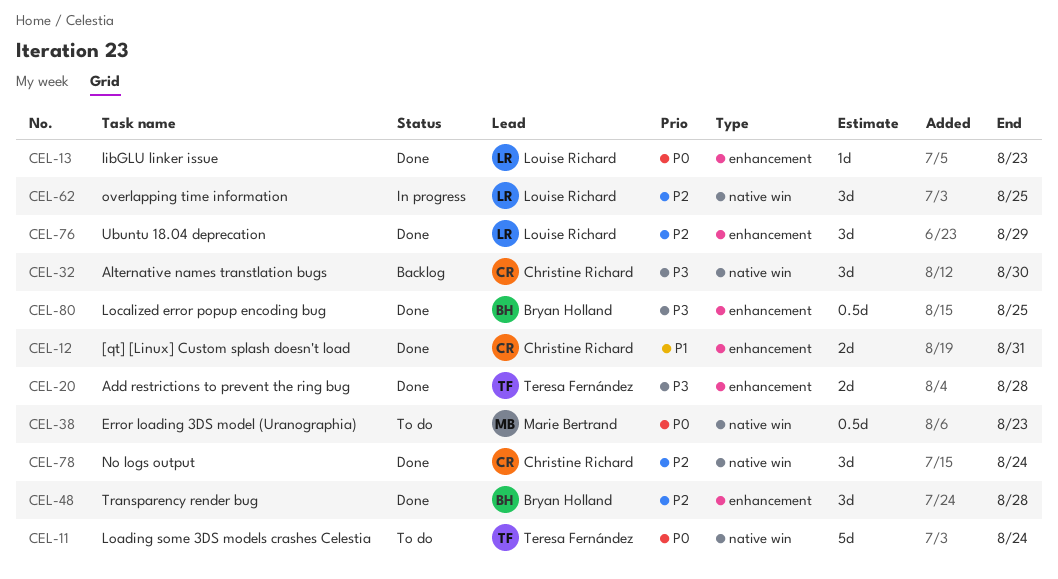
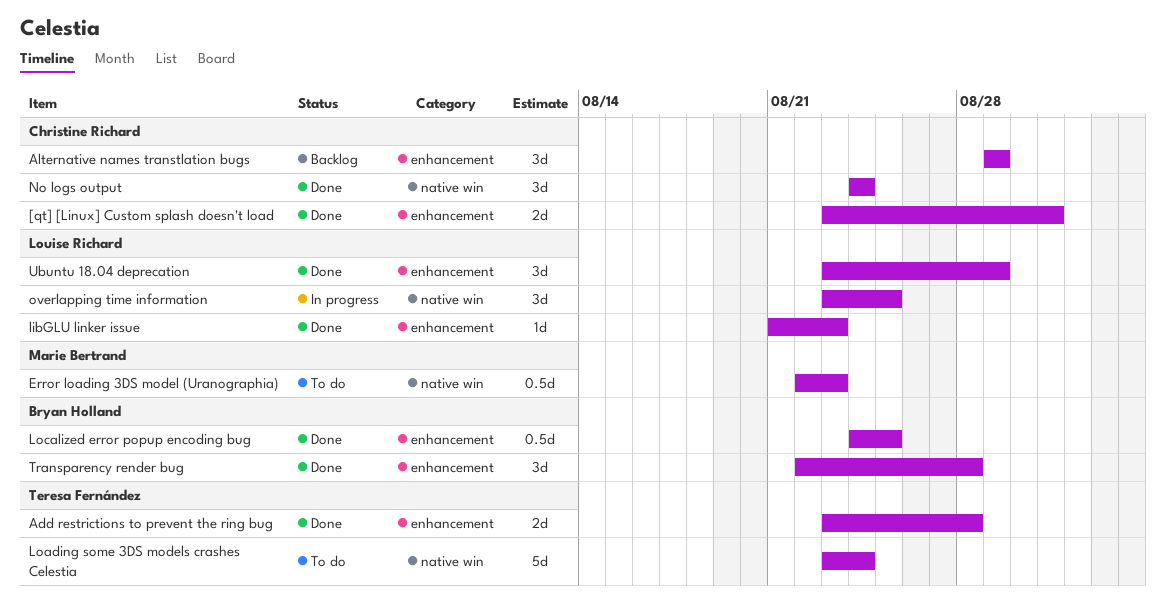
Alternative names transtlation bugs, label: native win -> enhancement
Alternative names transtlation bugs, due: Aug 30 -> Aug 29

